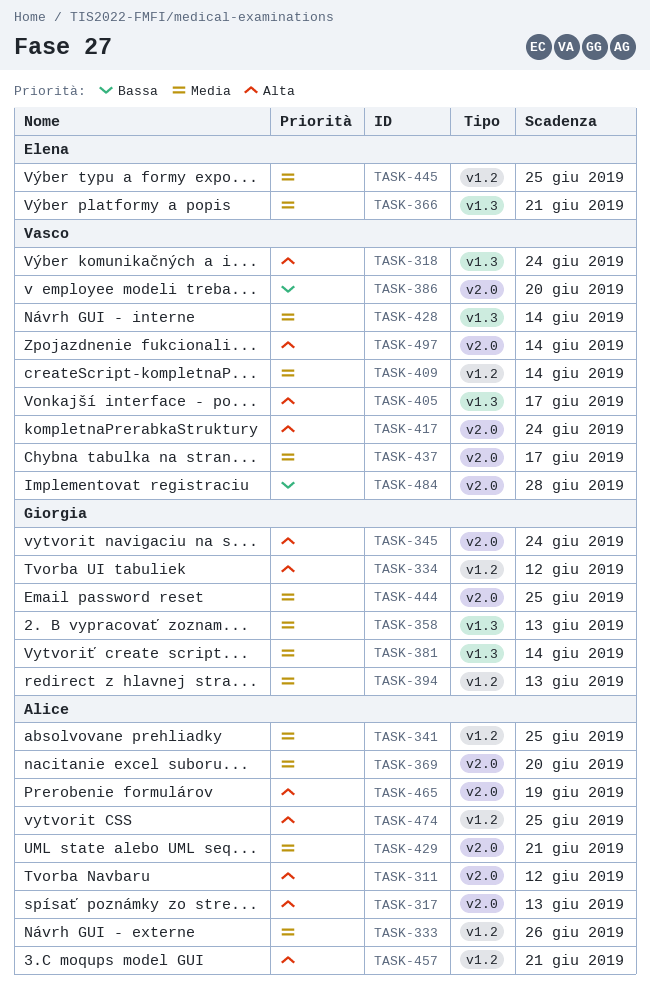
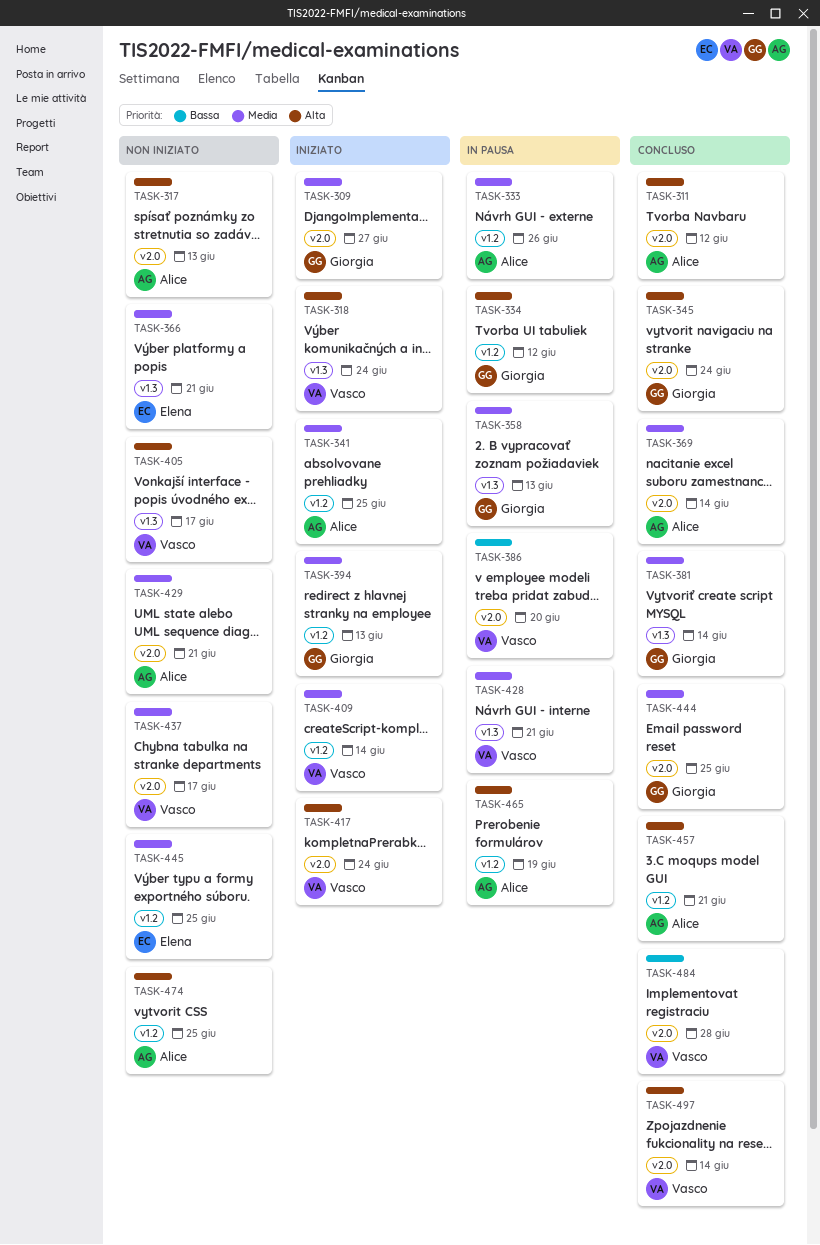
TASK-309: none -> present
TASK-369, due: Jun 20 -> Jun 14
TASK-428, due: Jun 14 -> Jun 21
TASK-465, label: v2.0 -> v1.2

